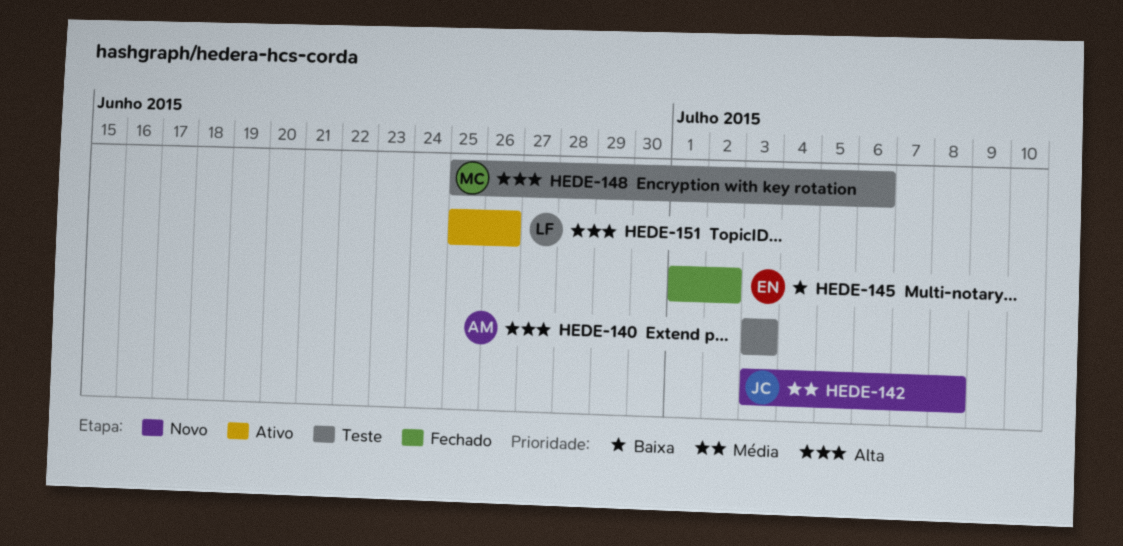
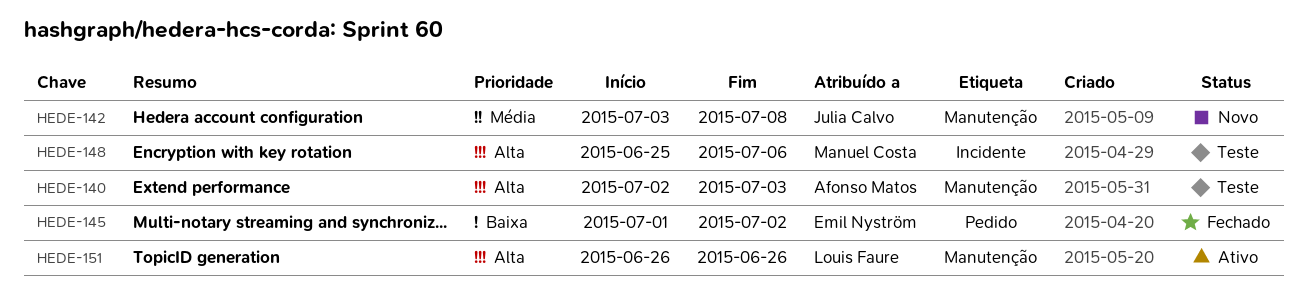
HEDE-140, start: Jul 3 -> Jul 2
HEDE-151, start: Jun 25 -> Jun 26

